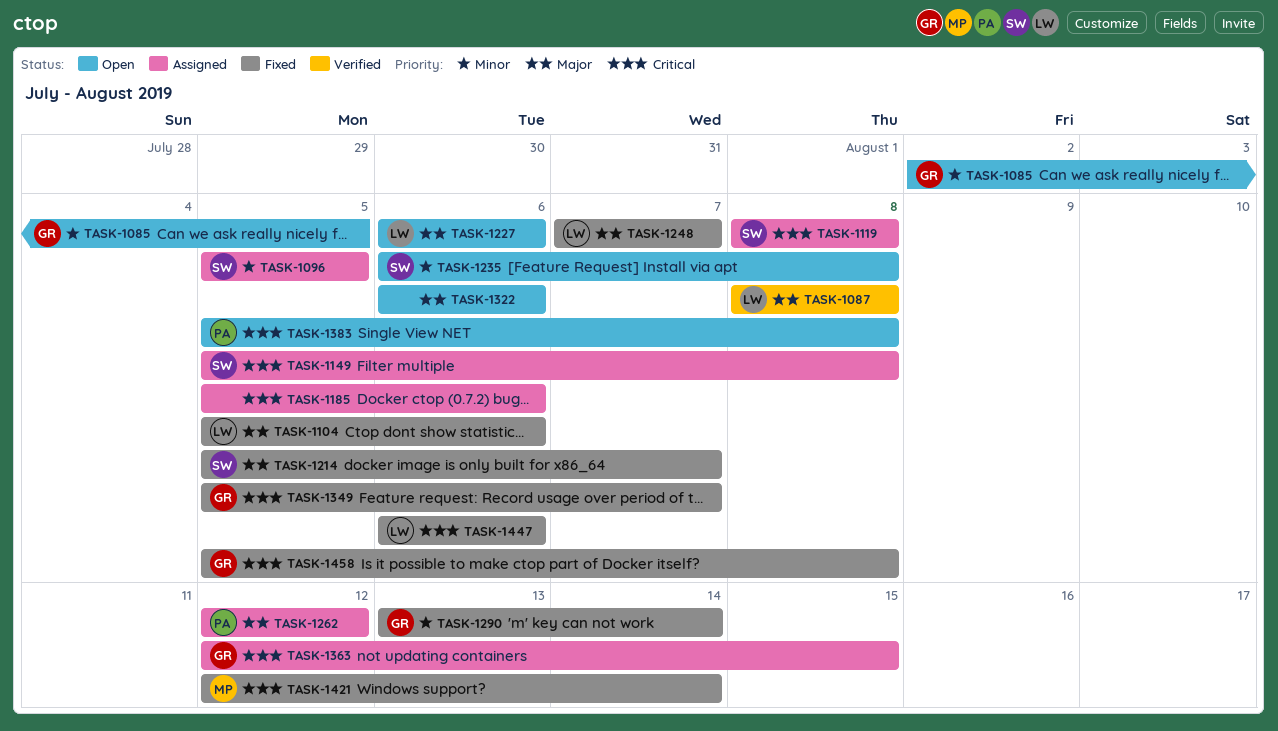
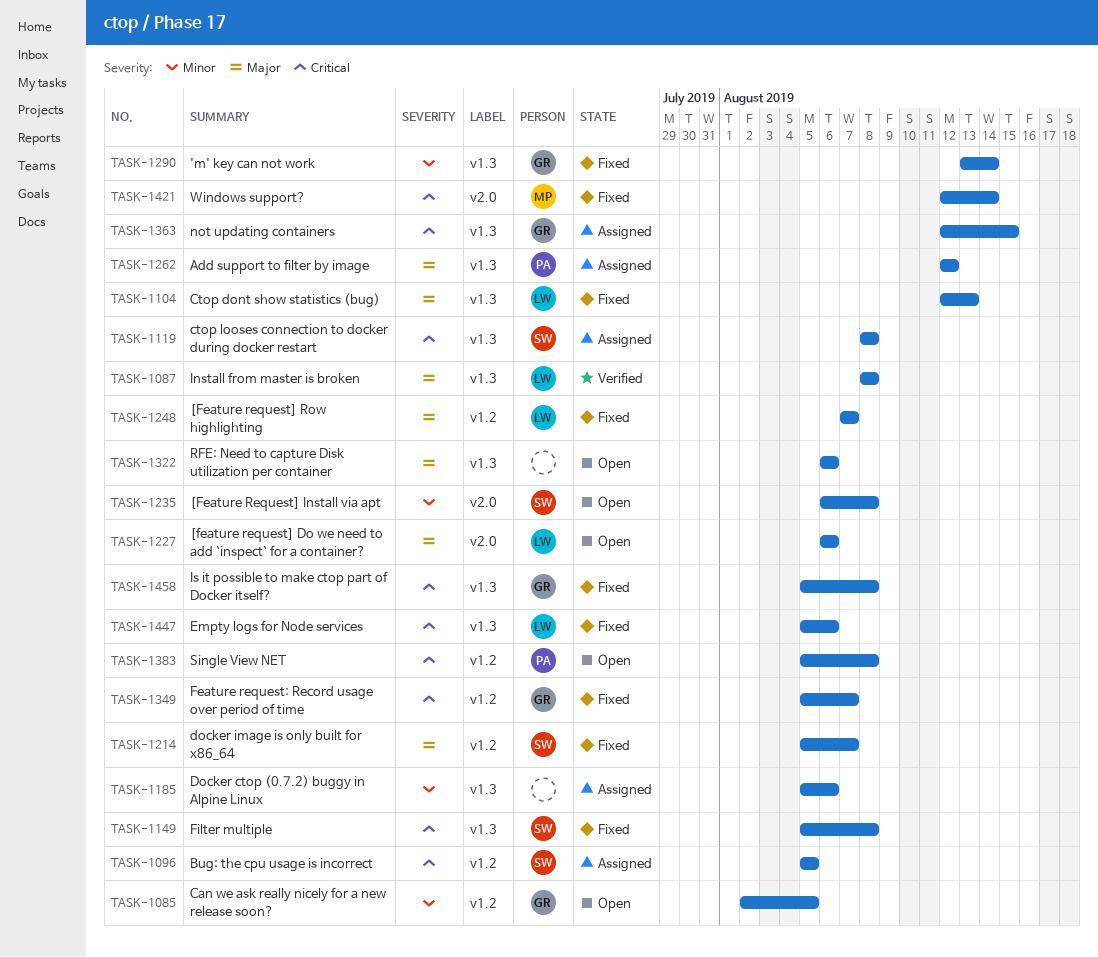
TASK-1096, priority: Minor -> Critical
TASK-1104, start: Aug 5 -> Aug 12
TASK-1104, due: Aug 6 -> Aug 13
TASK-1149, status: Assigned -> Fixed
TASK-1185, priority: Critical -> Minor
TASK-1447, start: Aug 6 -> Aug 5

